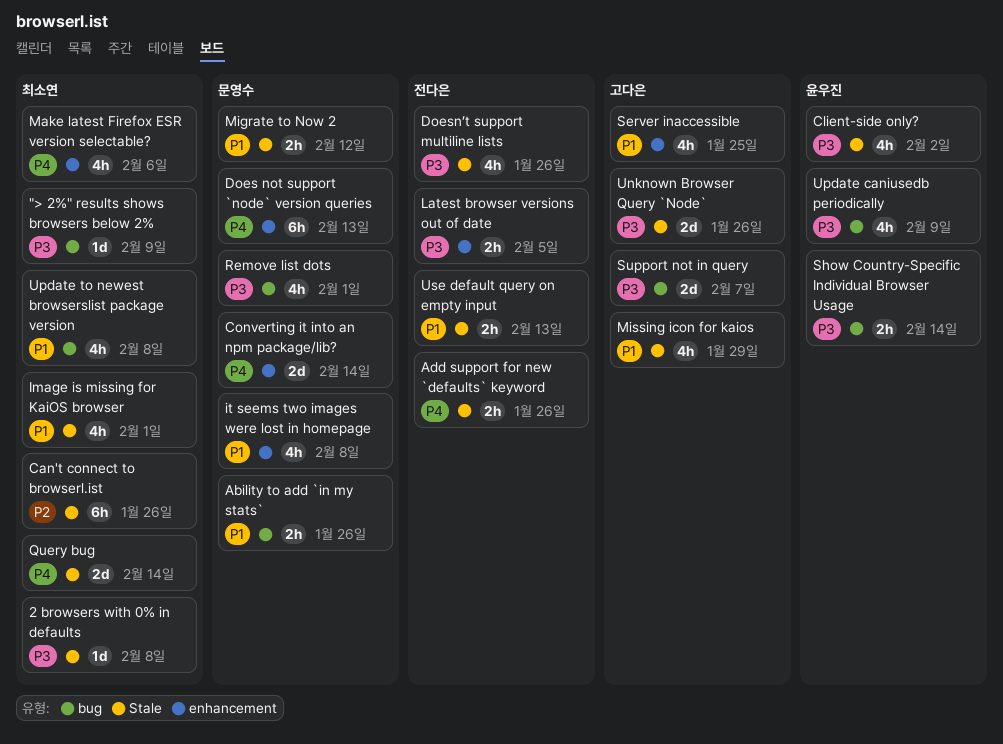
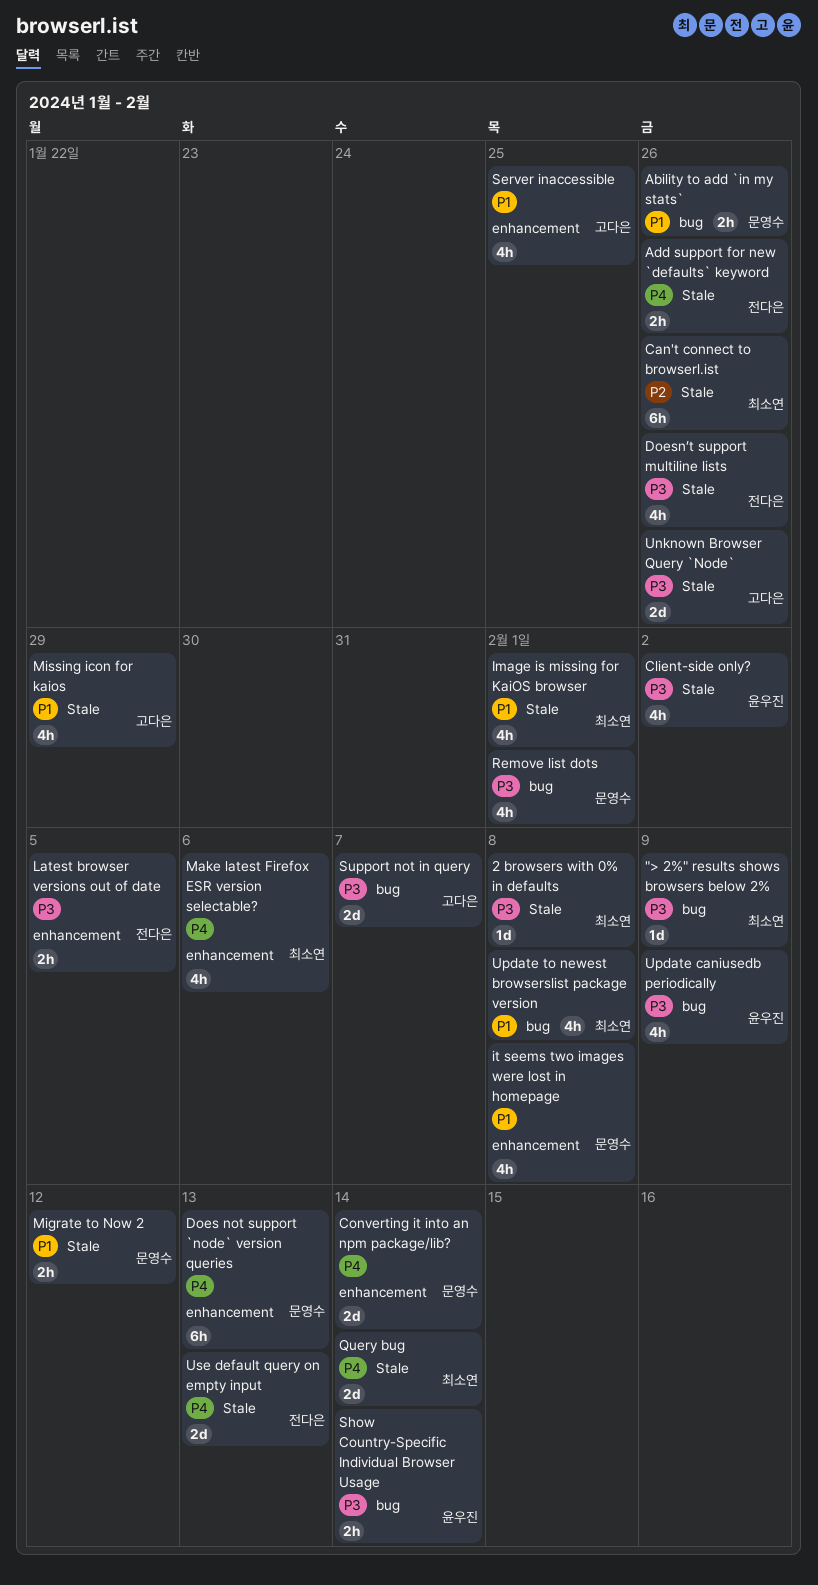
Use default query on empty input, priority: P1 -> P4
Use default query on empty input, estimate: 2h -> 2d

